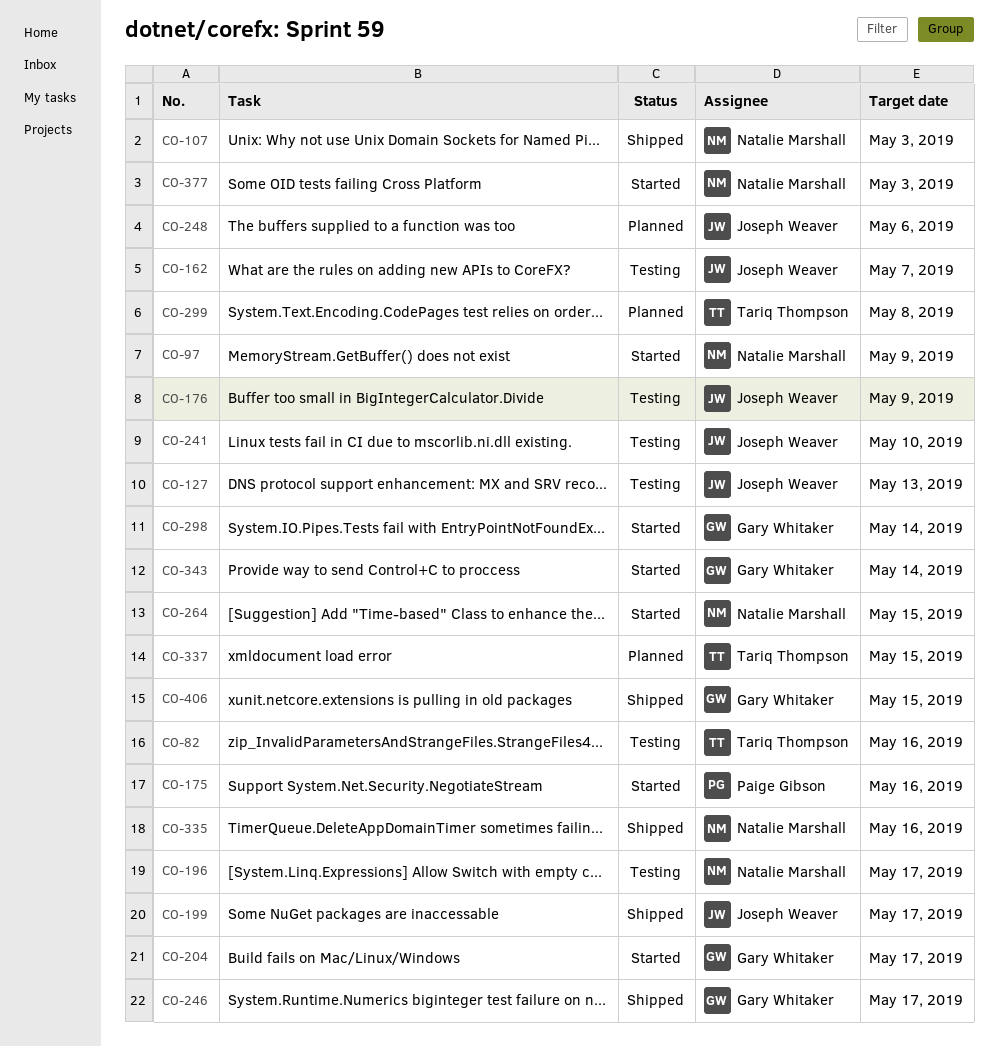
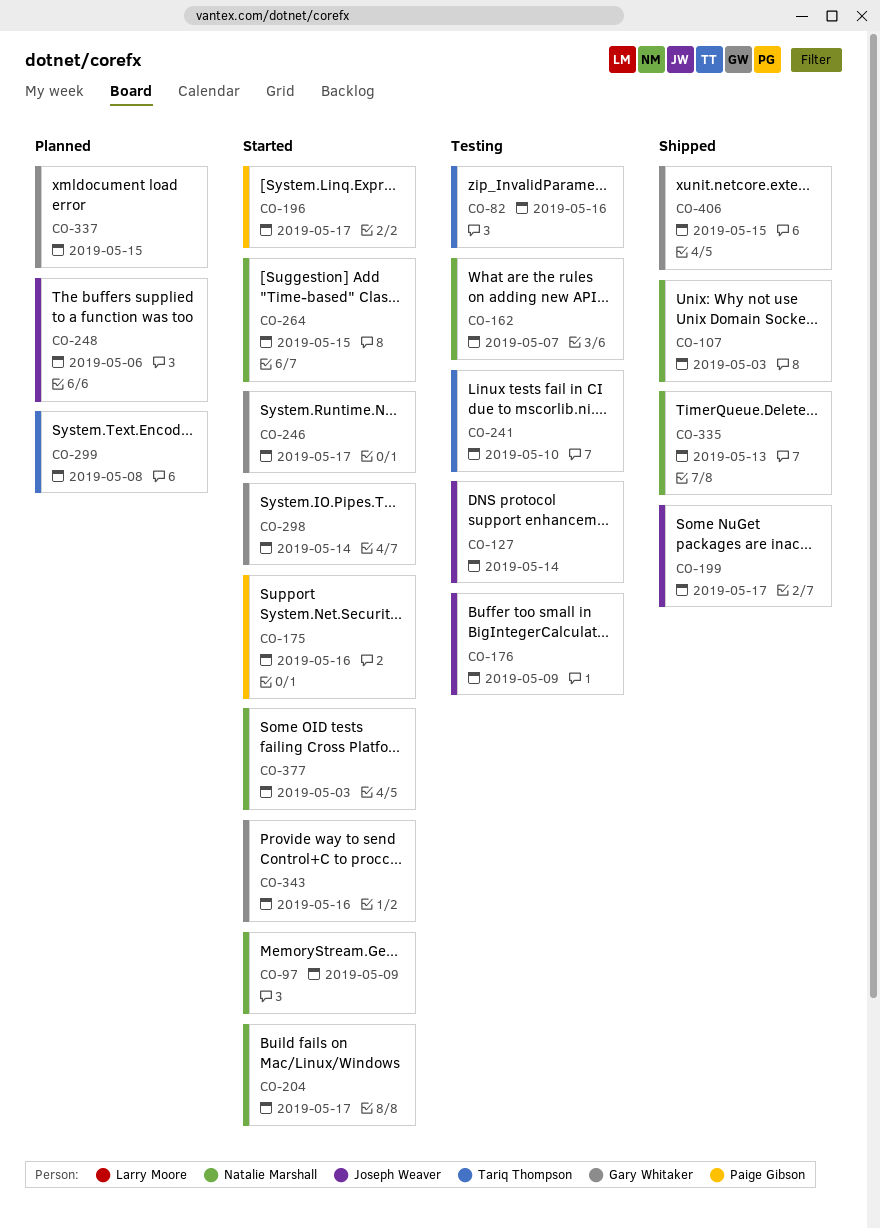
CO-127, due: May 13 -> May 14
CO-162, owner: Joseph Weaver -> Natalie Marshall
CO-196, status: Testing -> Started
CO-196, owner: Natalie Marshall -> Paige Gibson
CO-204, owner: Gary Whitaker -> Natalie Marshall
CO-241, owner: Joseph Weaver -> Tariq Thompson
CO-246, status: Shipped -> Started
CO-335, due: May 16 -> May 13
CO-337, owner: Tariq Thompson -> Gary Whitaker
CO-343, due: May 14 -> May 16

